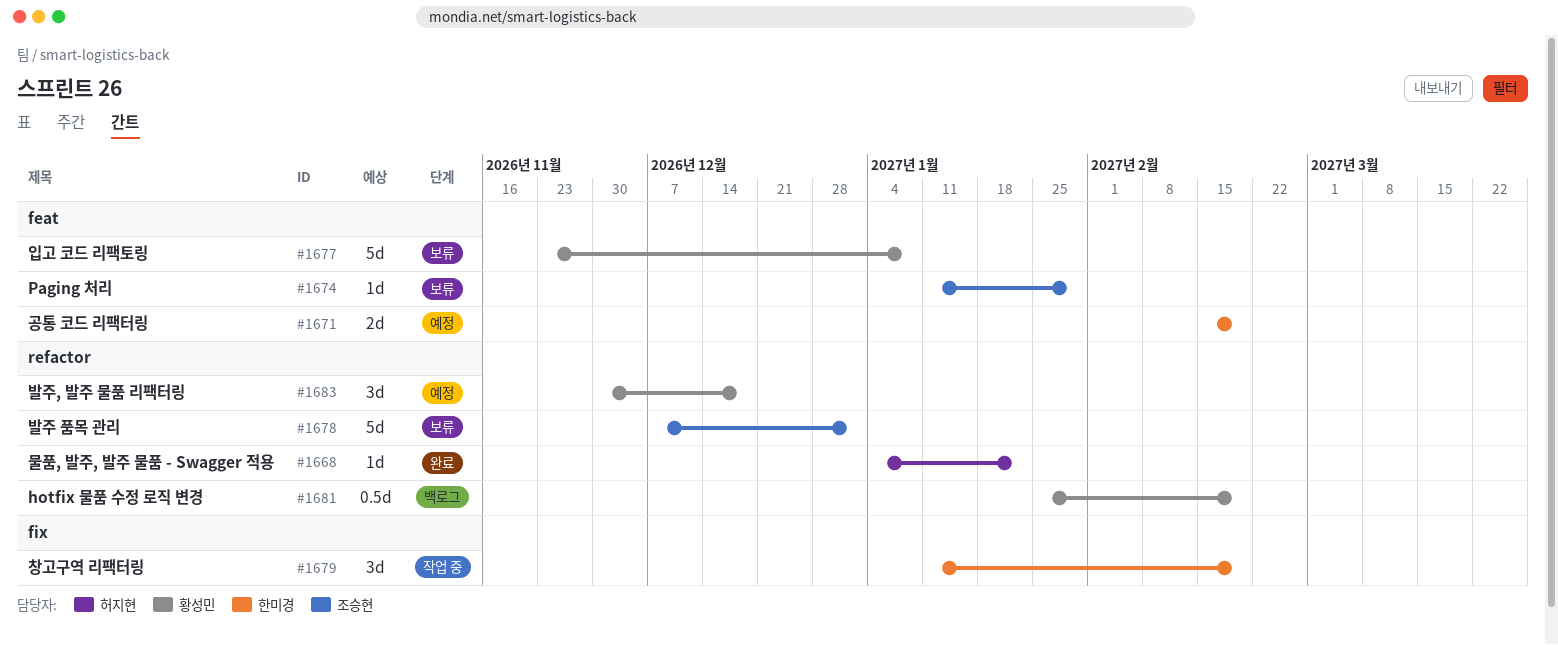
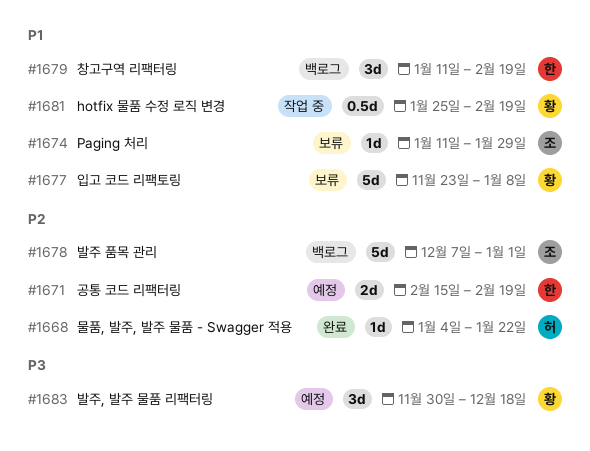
#1678, status: 보류 -> 백로그
#1679, status: 작업 중 -> 백로그
#1681, status: 백로그 -> 작업 중

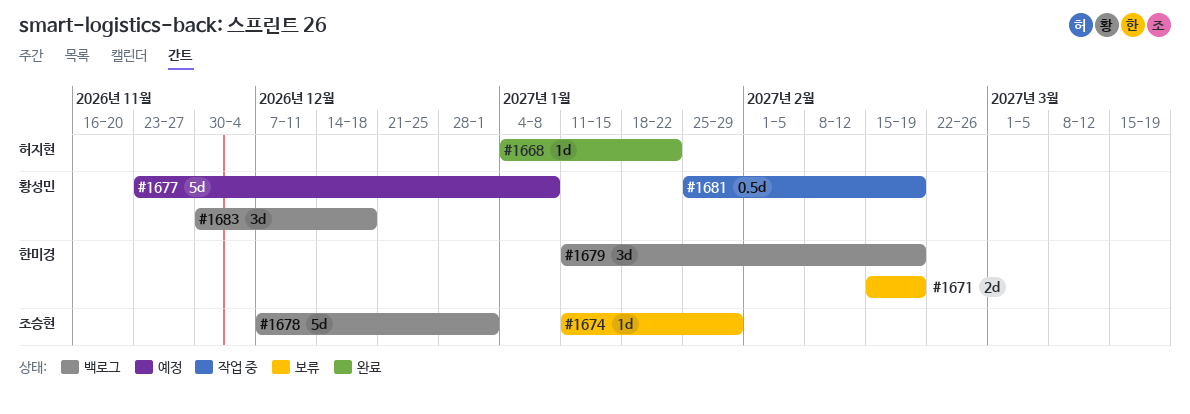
#1671, status: 예정 -> 보류
#1677, status: 보류 -> 예정
#1683, status: 예정 -> 백로그

